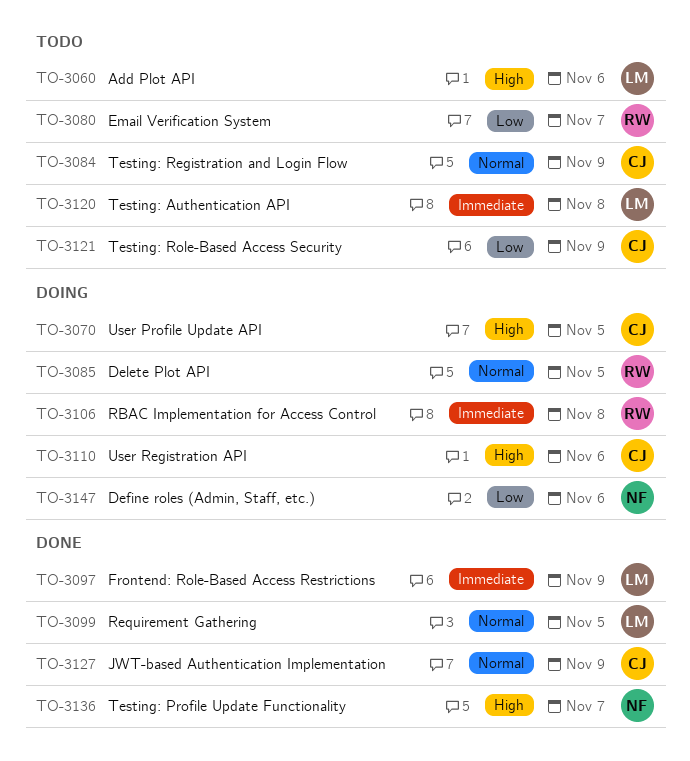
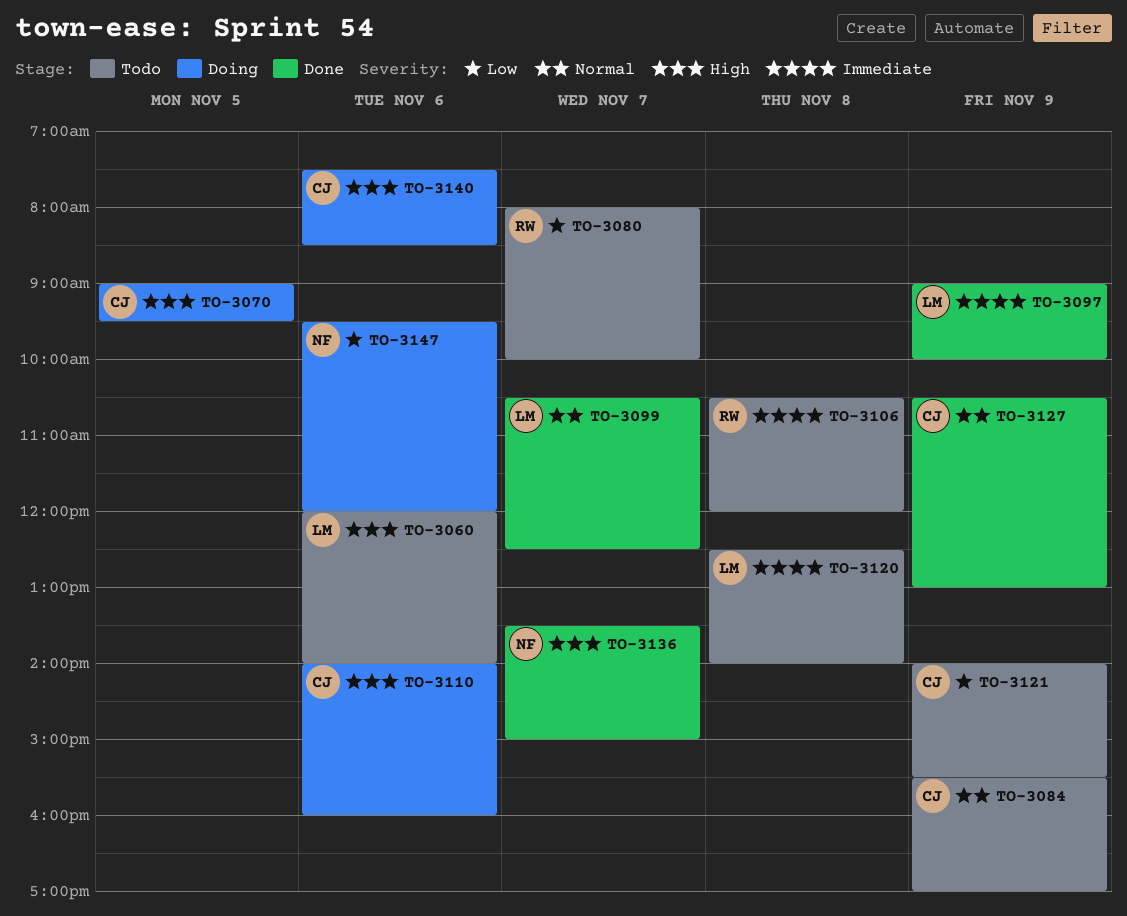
TO-3085: present -> none
TO-3099, day: Nov 5 -> Nov 7
TO-3106, status: Doing -> Todo
TO-3140: none -> present

